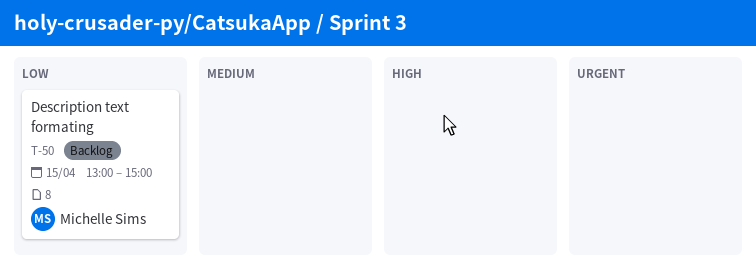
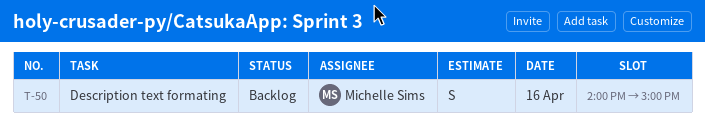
T-50, day: Apr 15 -> Apr 16
T-50, begins: 13:00 -> 14:00

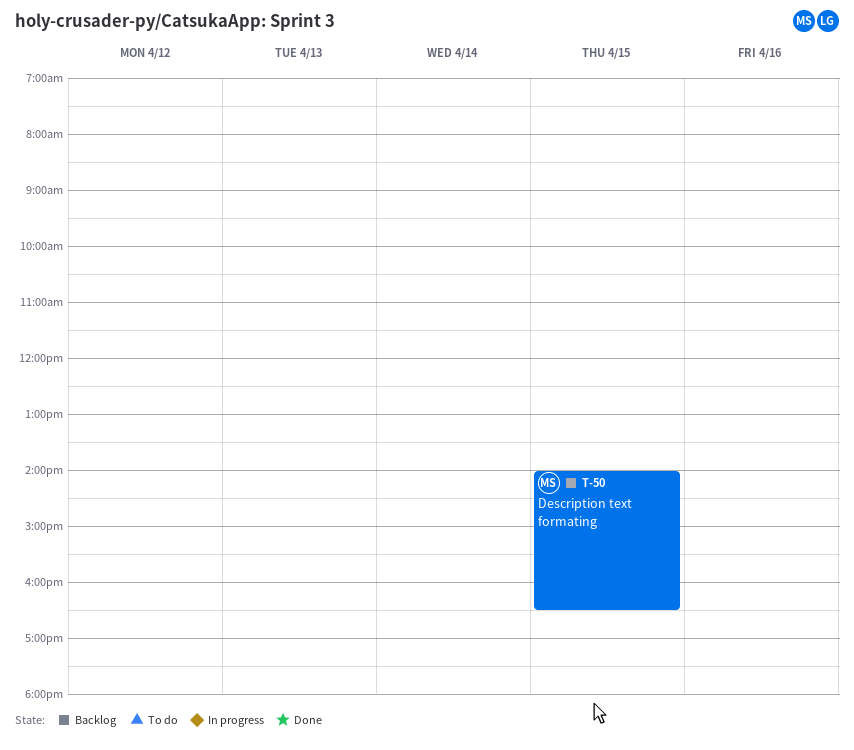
T-50, day: Apr 16 -> Apr 15
T-50, ends: 15:00 -> 16:30

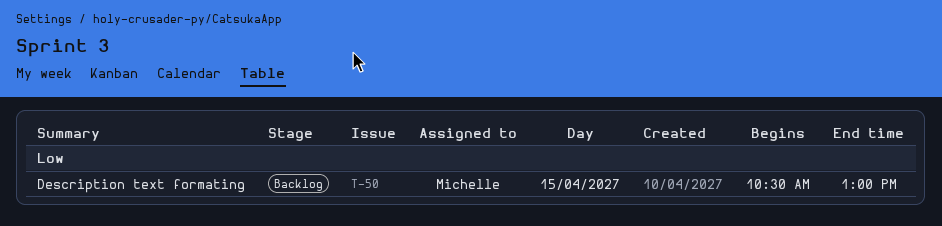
T-50, begins: 14:00 -> 10:30
T-50, ends: 16:30 -> 13:00

